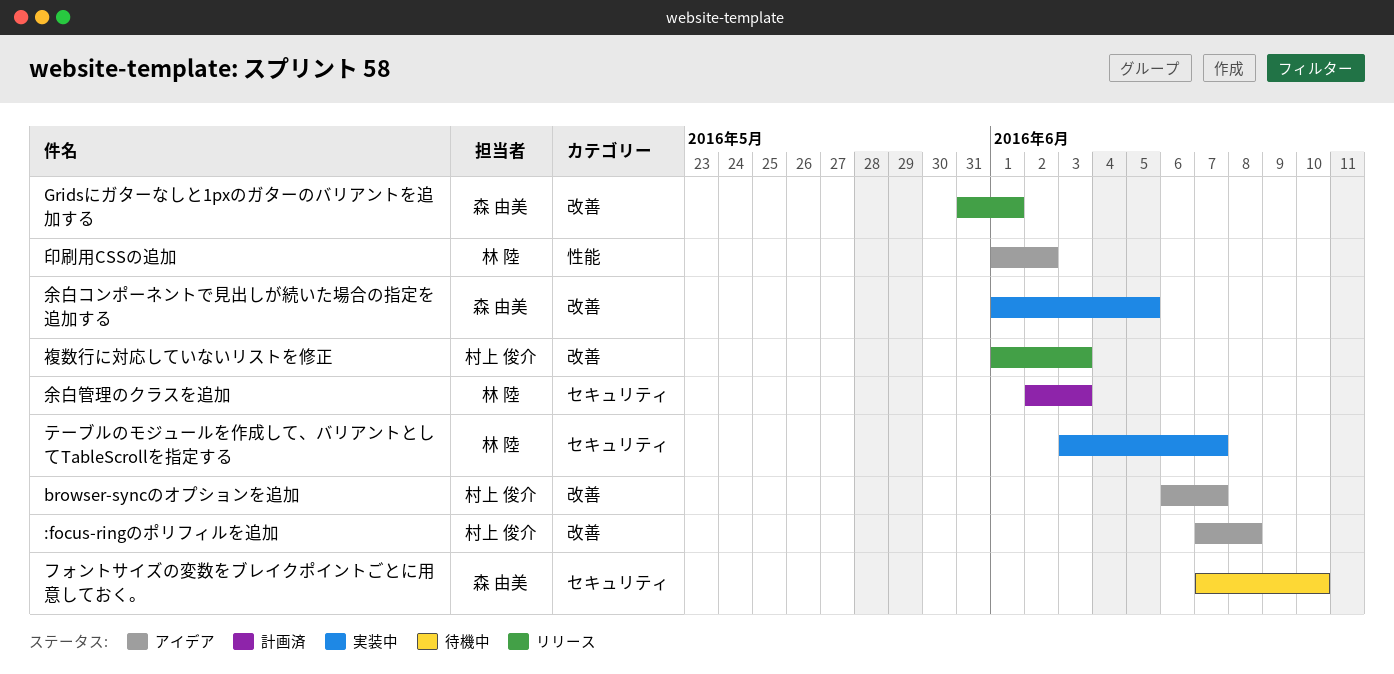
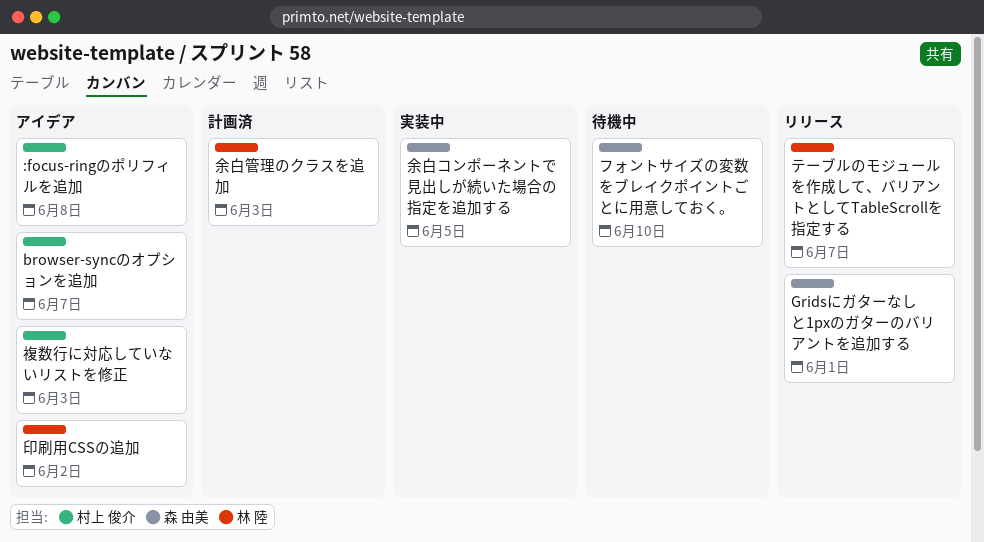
テーブルのモジュールを作成して、バリアントとしてTableScrollを指定する, status: 実装中 -> リリース
複数行に対応していないリストを修正, status: リリース -> アイデア

